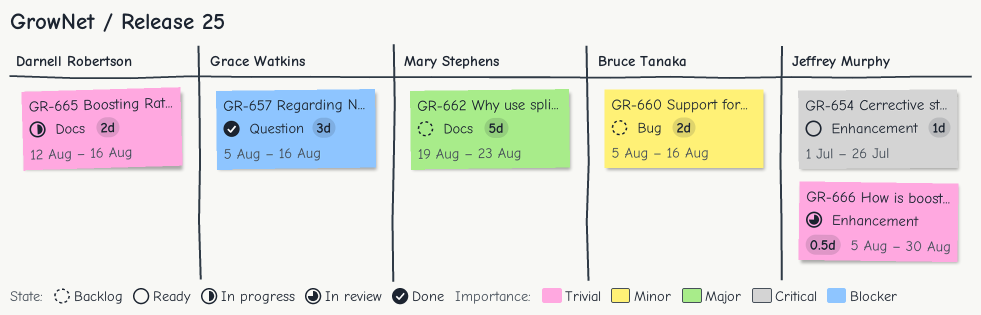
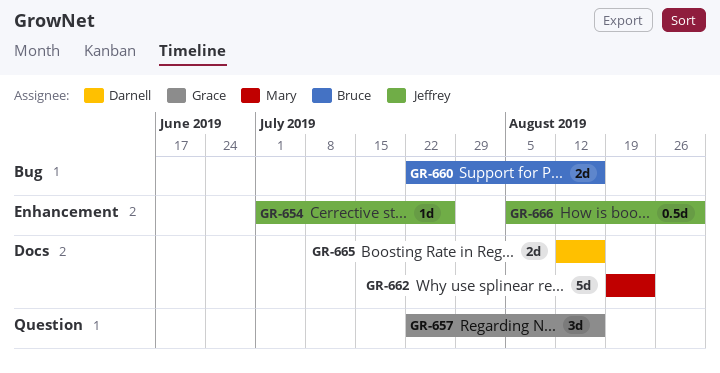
GR-657, start: Aug 5 -> Jul 22
GR-660, start: Aug 5 -> Jul 22

